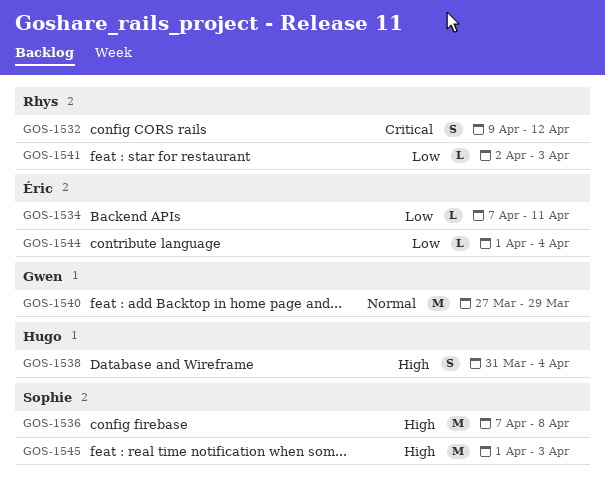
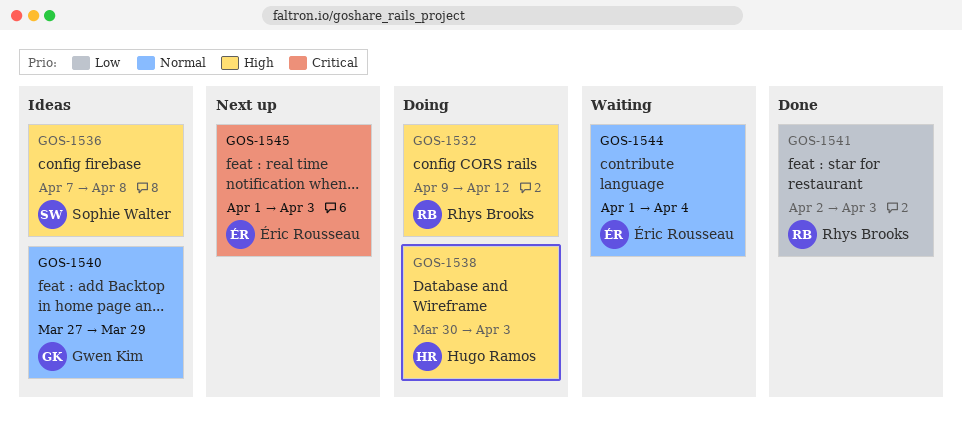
GOS-1532, priority: Critical -> High
GOS-1534: present -> none
GOS-1538, start: Mar 31 -> Mar 30
GOS-1538, due: Apr 4 -> Apr 3
GOS-1544, priority: Low -> Normal
GOS-1545, owner: Sophie Walter -> Éric Rousseau
GOS-1545, priority: High -> Critical

